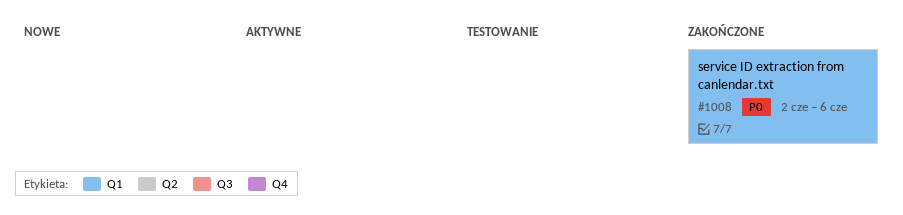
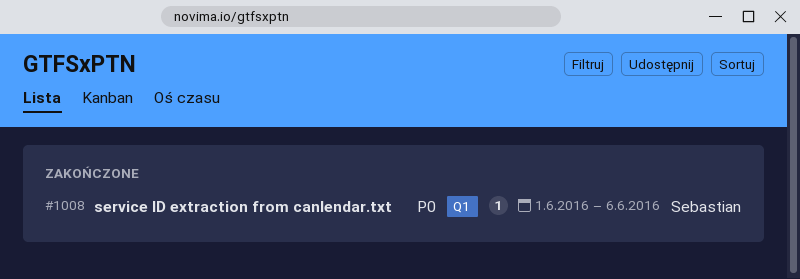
#1008, start: Jun 2 -> Jun 1

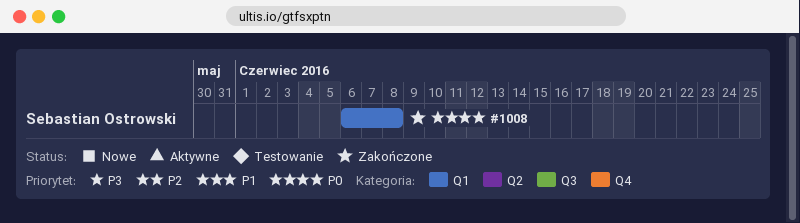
#1008, start: Jun 1 -> Jun 6
#1008, due: Jun 6 -> Jun 8

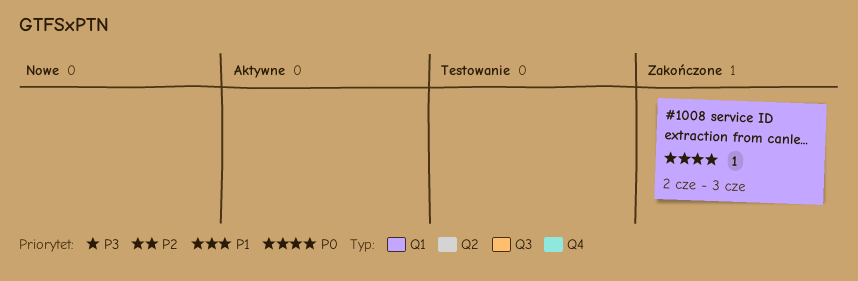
#1008, start: Jun 6 -> Jun 2
#1008, due: Jun 8 -> Jun 3

